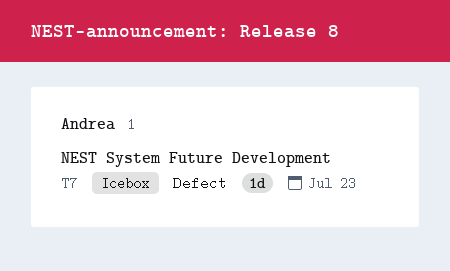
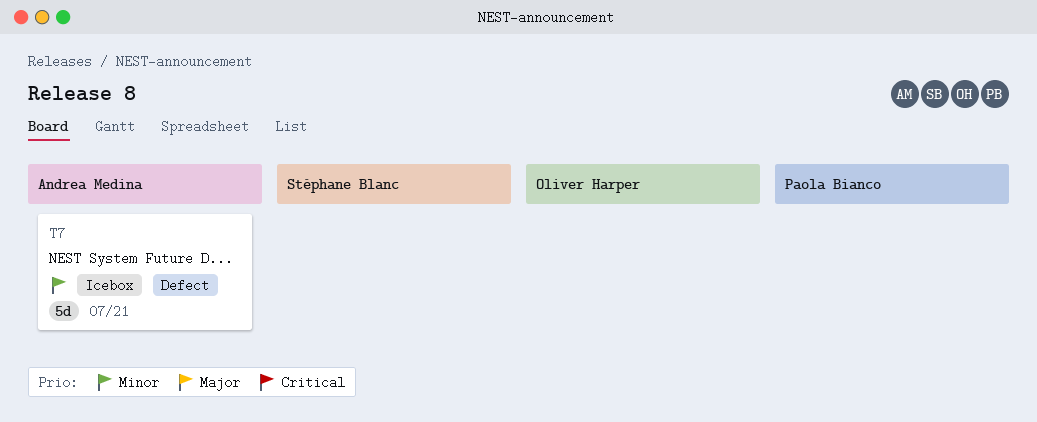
T7, estimate: 1d -> 5d
T7, due: Jul 23 -> Jul 21

